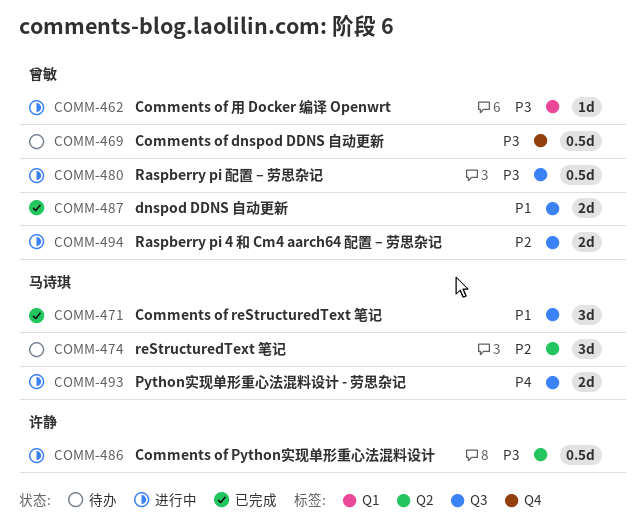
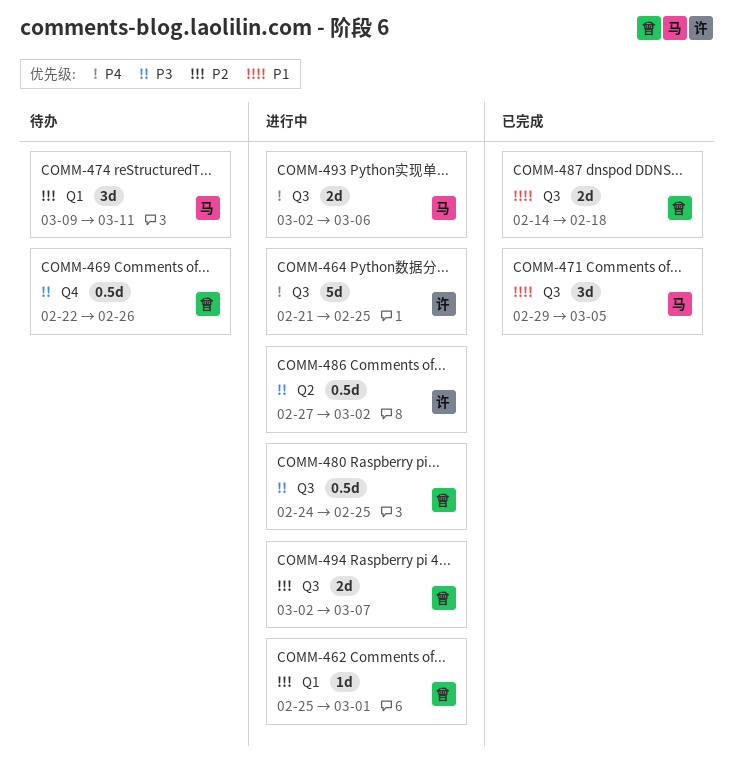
COMM-462, priority: P3 -> P2
COMM-464: none -> present
COMM-474, label: Q2 -> Q1

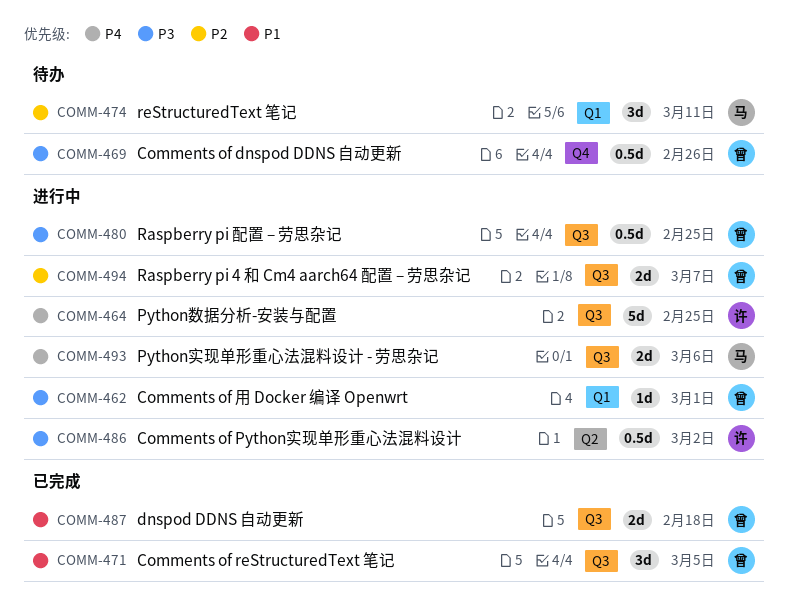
COMM-462, priority: P2 -> P3
COMM-471, owner: 马 -> 曾

